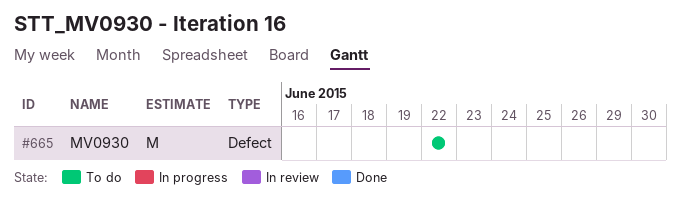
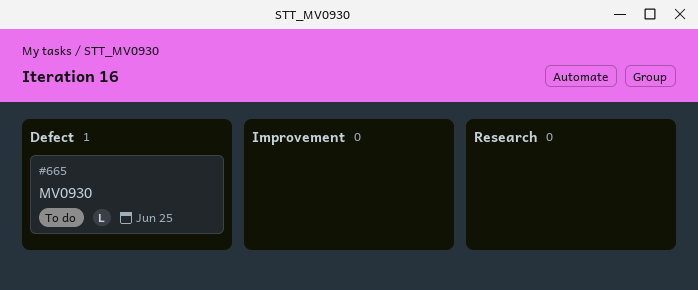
#665, estimate: M -> L
#665, due: Jun 22 -> Jun 25

